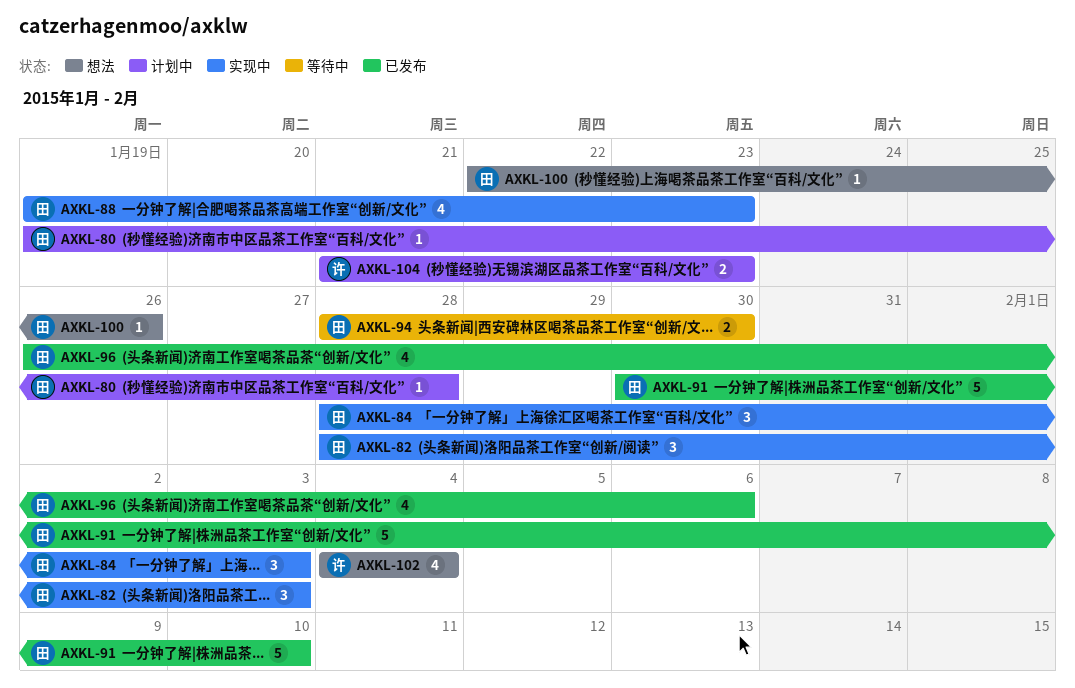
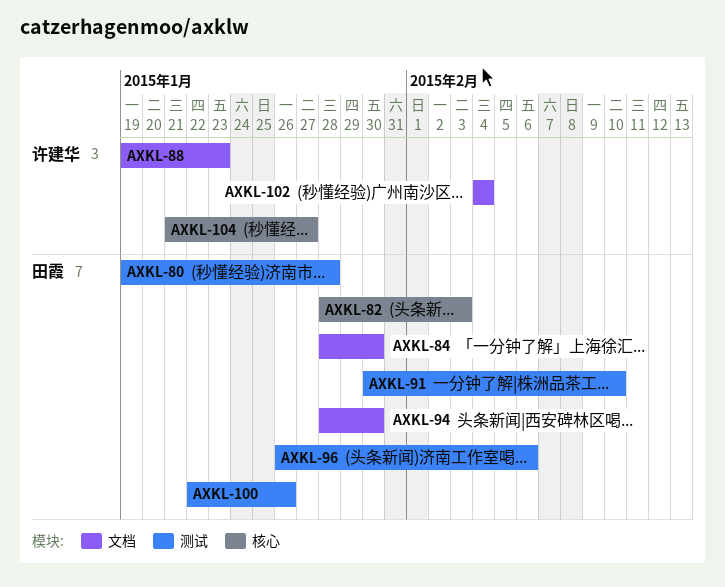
AXKL-84, due: Feb 3 -> Jan 30
AXKL-88, owner: 田霞 -> 许建华
AXKL-104, due: Jan 23 -> Jan 27

